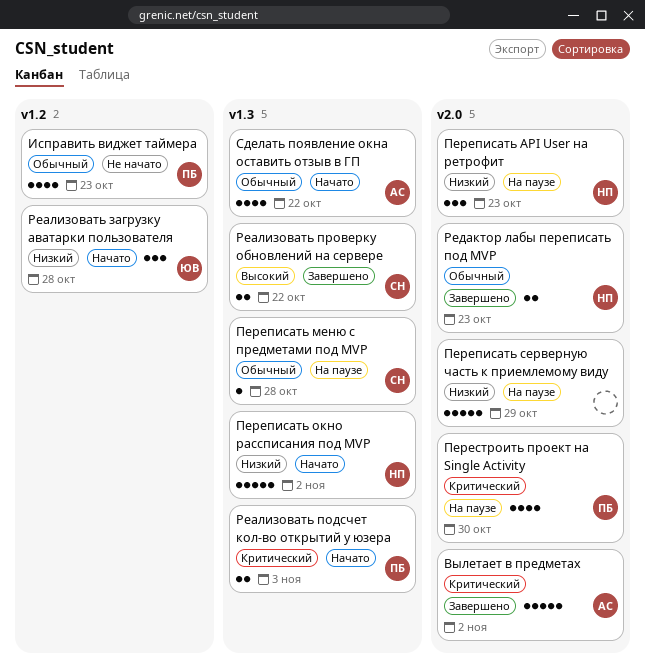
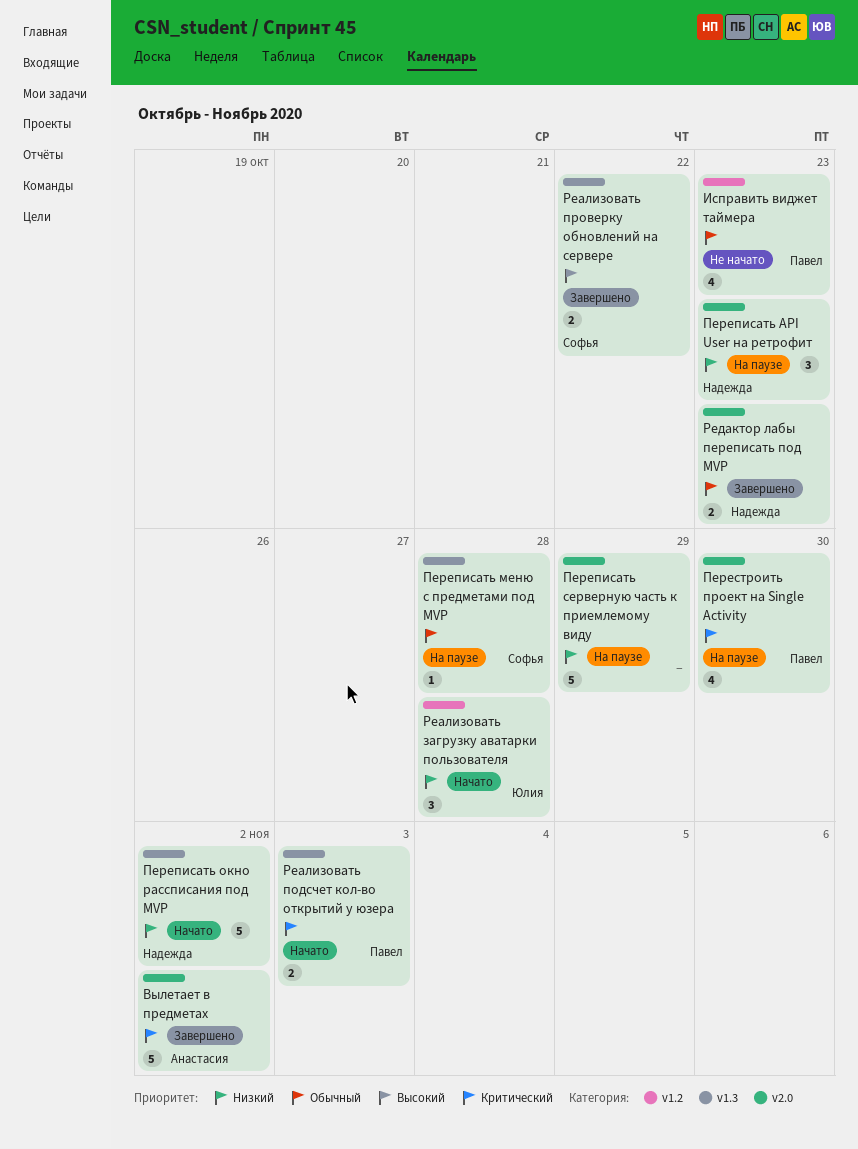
Сделать появление окна оставить отзыв в ГП: present -> none

